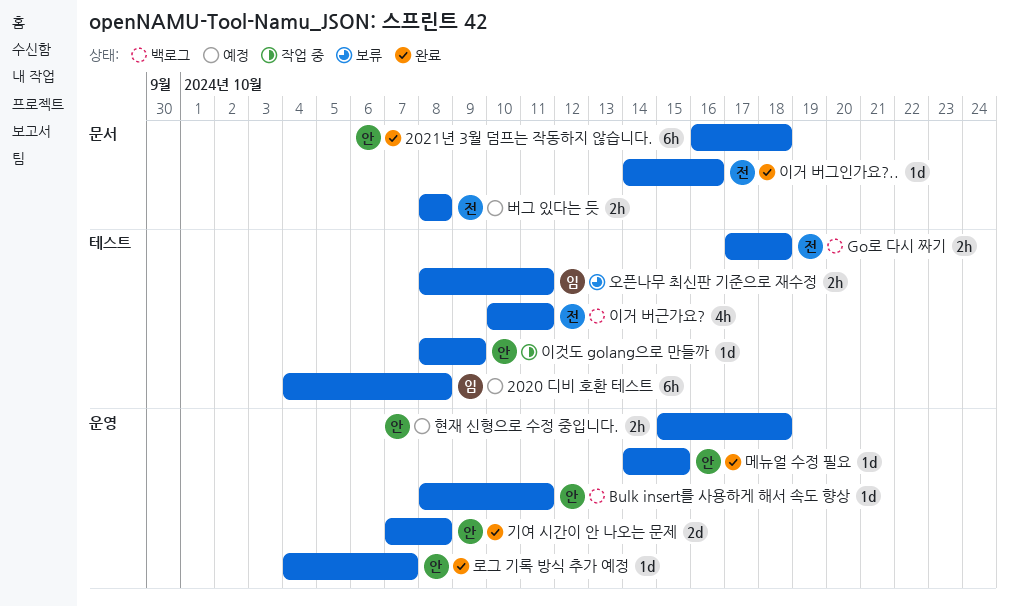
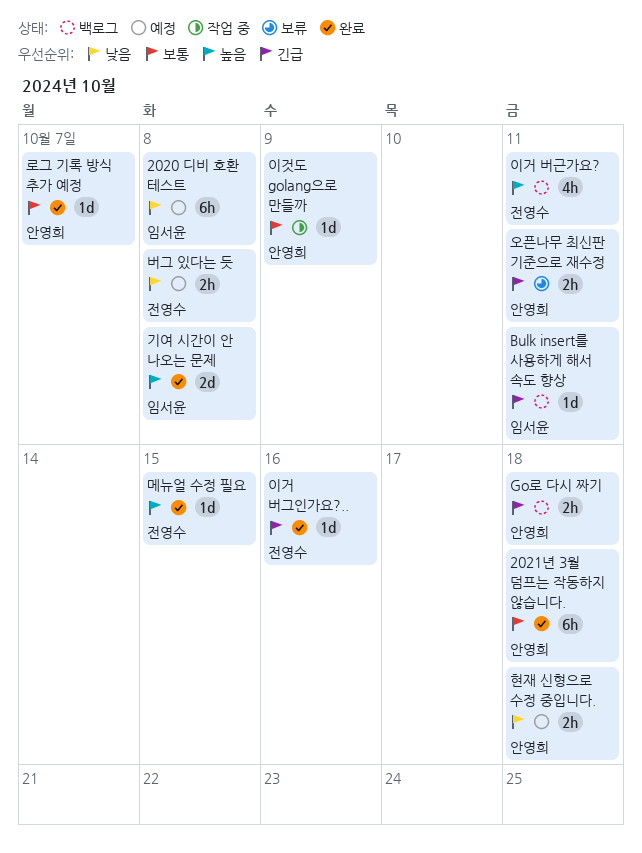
Bulk insert를 사용하게 해서 속도 향상, owner: 안영희 -> 임서윤
Go로 다시 짜기, owner: 전영수 -> 안영희
기여 시간이 안 나오는 문제, owner: 안영희 -> 임서윤
메뉴얼 수정 필요, owner: 안영희 -> 전영수
오픈나무 최신판 기준으로 재수정, owner: 임서윤 -> 안영희

